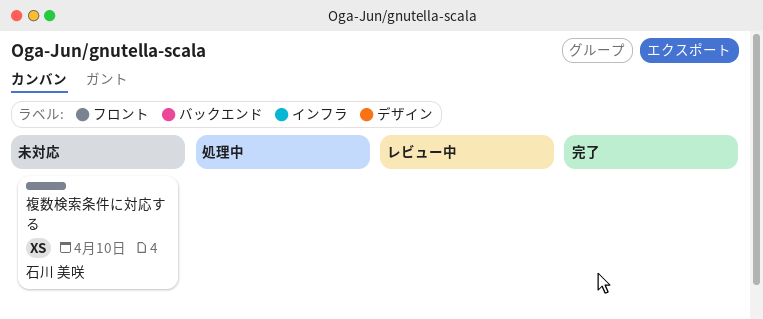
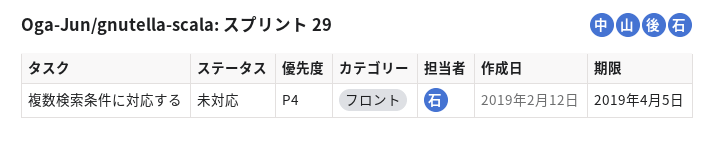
複数検索条件に対応する, due: Apr 10 -> Apr 5

